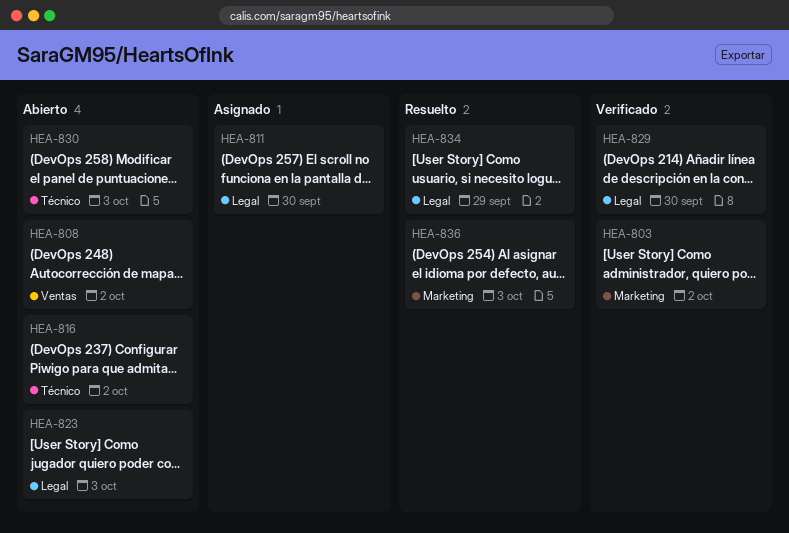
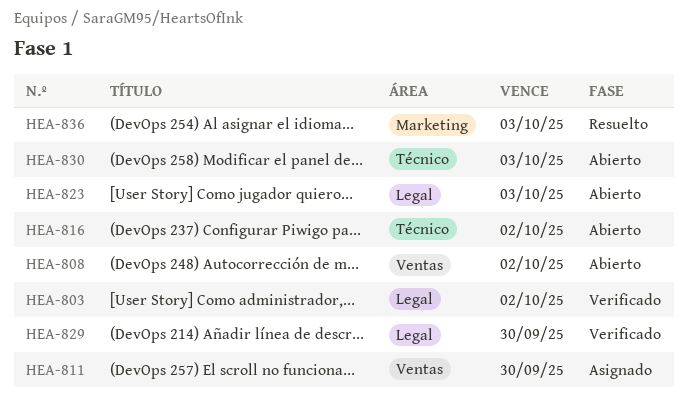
HEA-803, label: Marketing -> Legal
HEA-811, label: Legal -> Ventas
HEA-834: present -> none

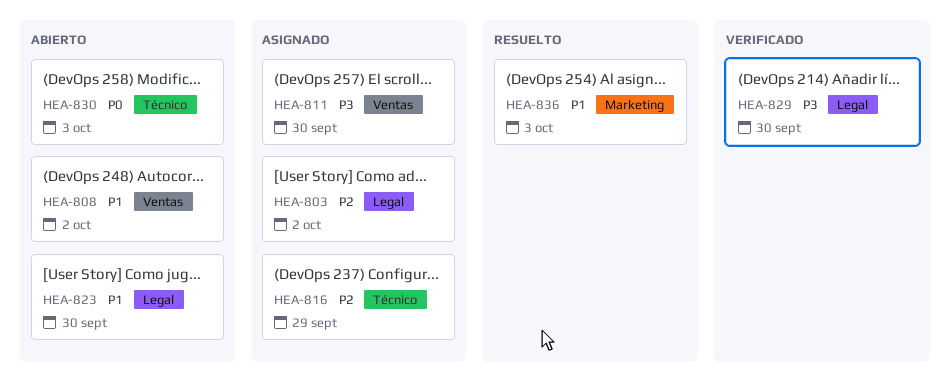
HEA-803, status: Verificado -> Asignado
HEA-816, status: Abierto -> Asignado
HEA-816, due: Oct 2 -> Sep 29
HEA-823, due: Oct 3 -> Sep 30

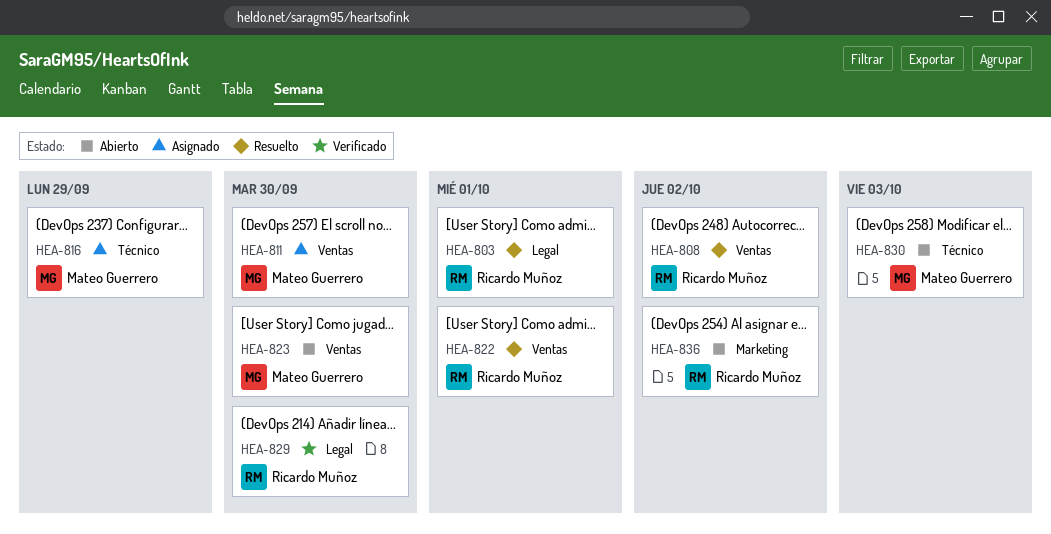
HEA-803, status: Asignado -> Resuelto
HEA-803, due: Oct 2 -> Oct 1
HEA-808, status: Abierto -> Resuelto
HEA-822: none -> present
HEA-823, label: Legal -> Ventas
HEA-836, status: Resuelto -> Abierto
HEA-836, due: Oct 3 -> Oct 2

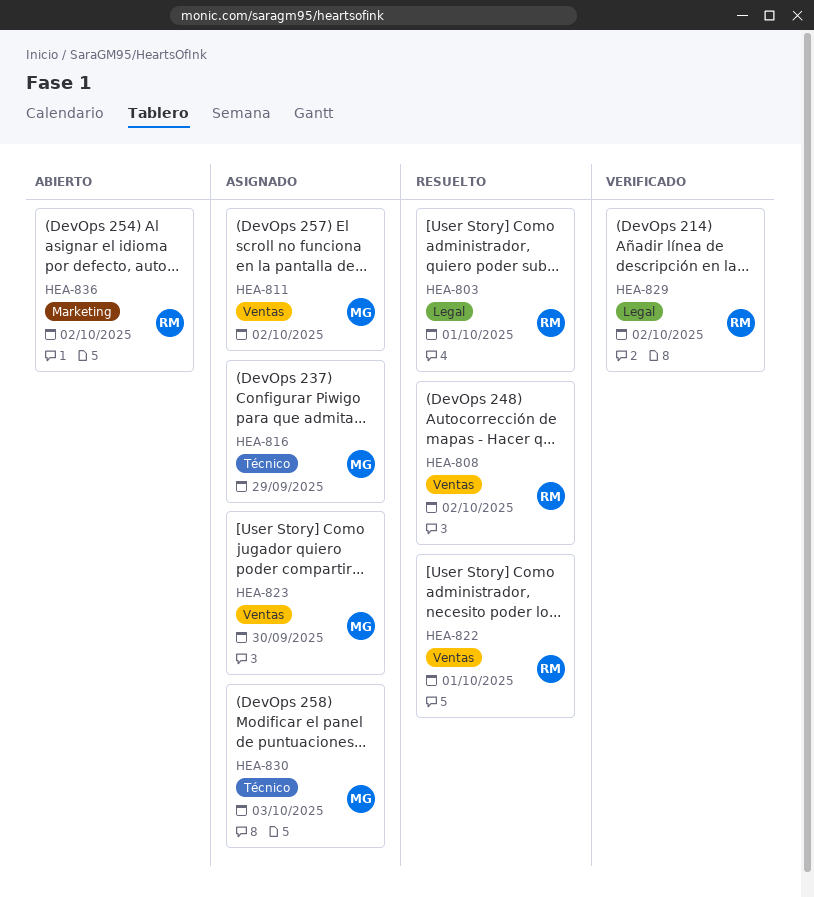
HEA-811, due: Sep 30 -> Oct 2
HEA-823, status: Abierto -> Asignado
HEA-829, due: Sep 30 -> Oct 2
HEA-830, status: Abierto -> Asignado

